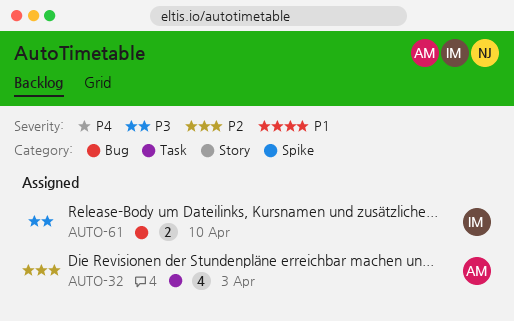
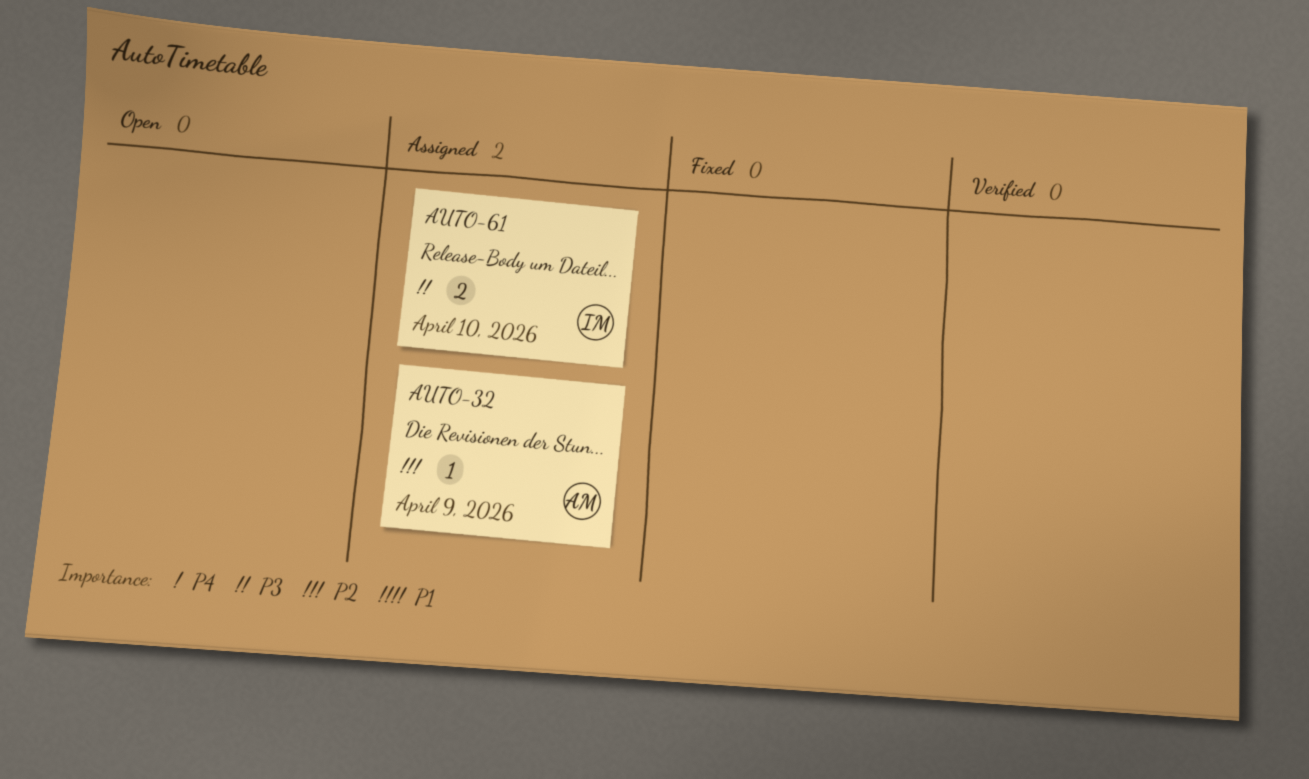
AUTO-32, estimate: 4 -> 1
AUTO-32, due: Apr 3 -> Apr 9

